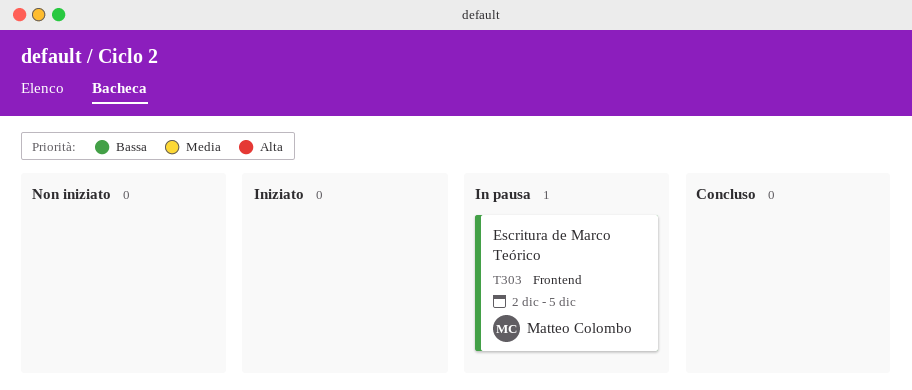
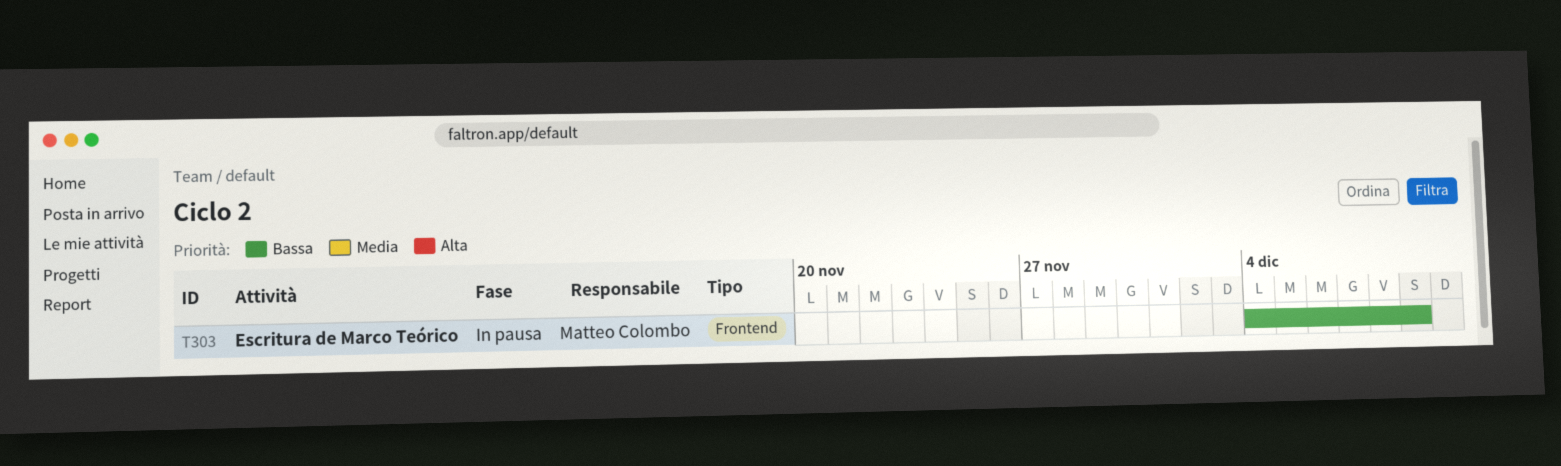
T303, start: Dec 2 -> Dec 4
T303, due: Dec 5 -> Dec 9

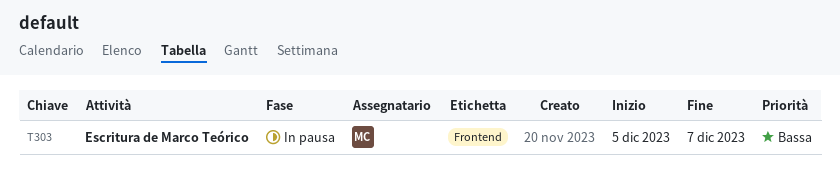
T303, start: Dec 4 -> Dec 5
T303, due: Dec 9 -> Dec 7

